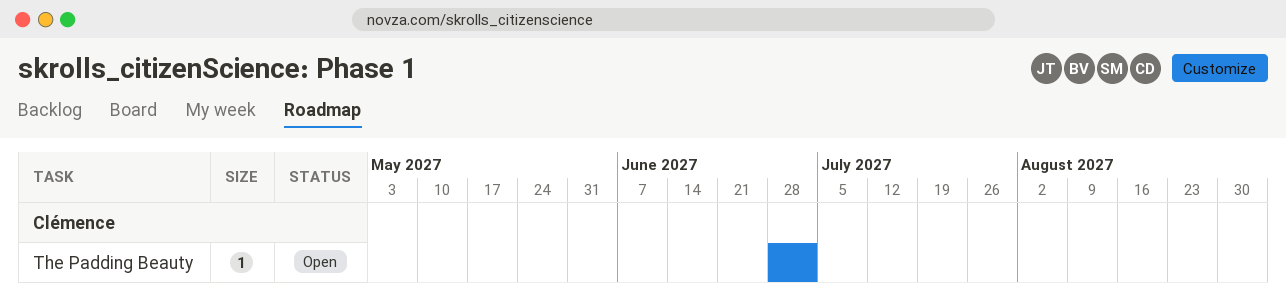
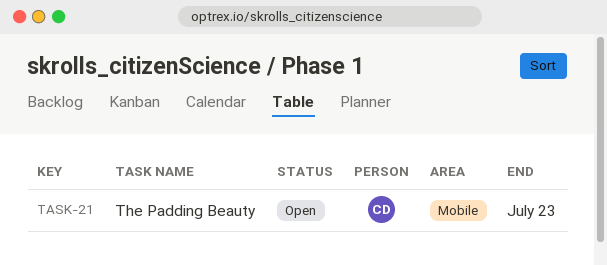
The Padding Beauty, due: Jul 2 -> Jul 23

